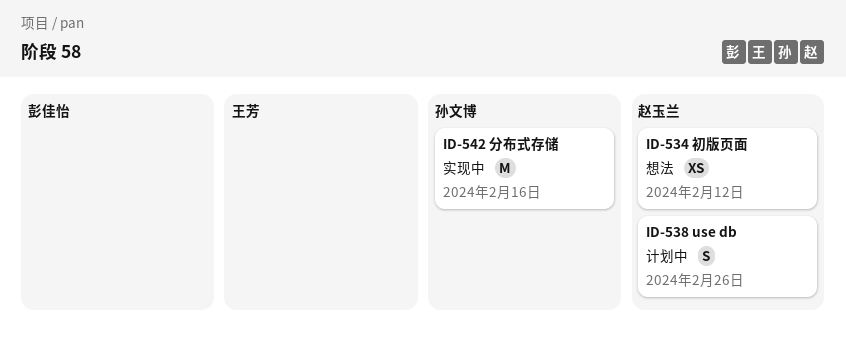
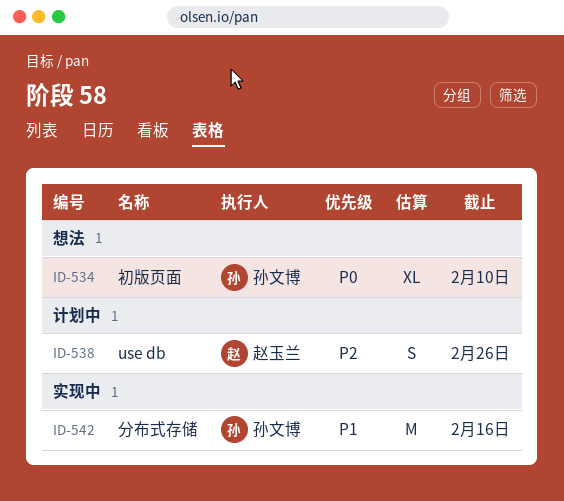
ID-534, owner: 赵玉兰 -> 孙文博
ID-534, estimate: XS -> XL
ID-534, due: Feb 12 -> Feb 10

